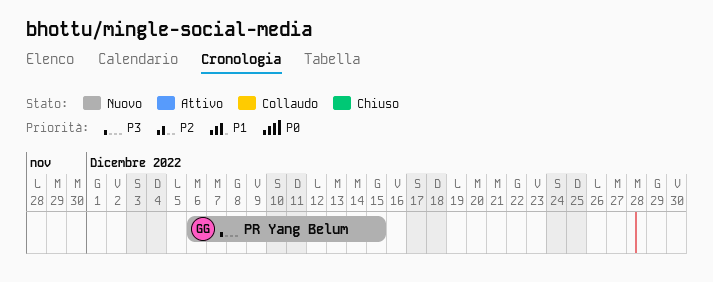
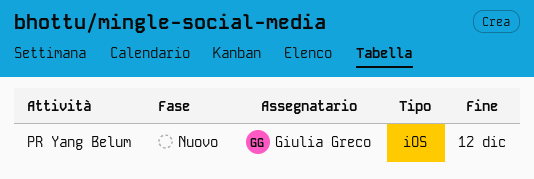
PR Yang Belum, due: Dec 15 -> Dec 12

